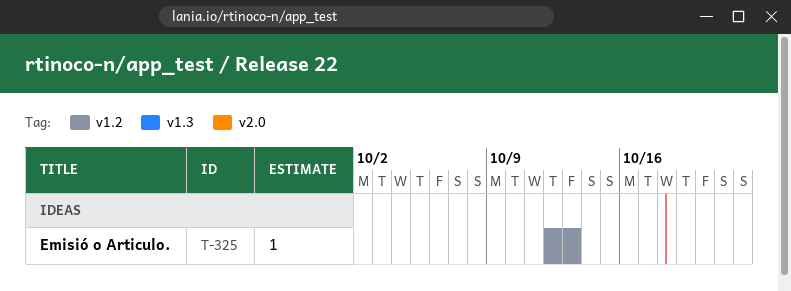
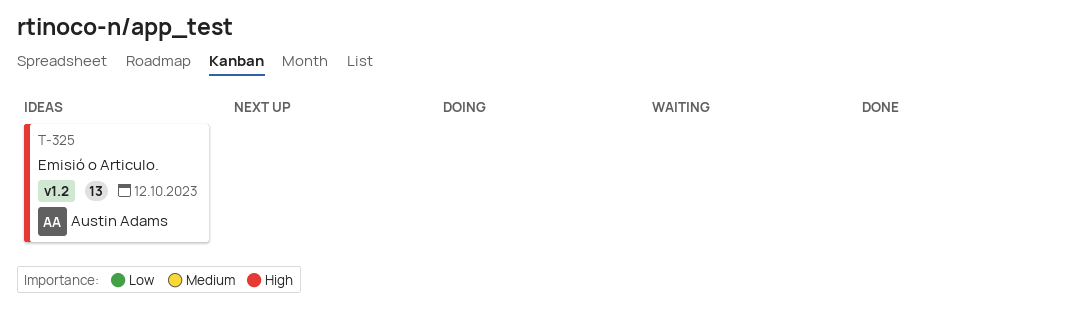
T-325, estimate: 1 -> 13
T-325, due: Oct 13 -> Oct 12

